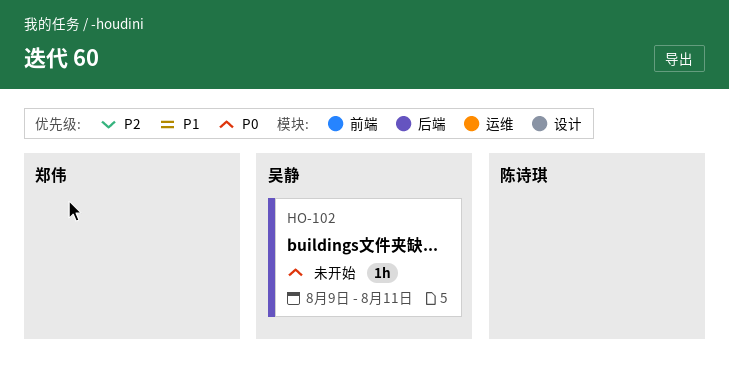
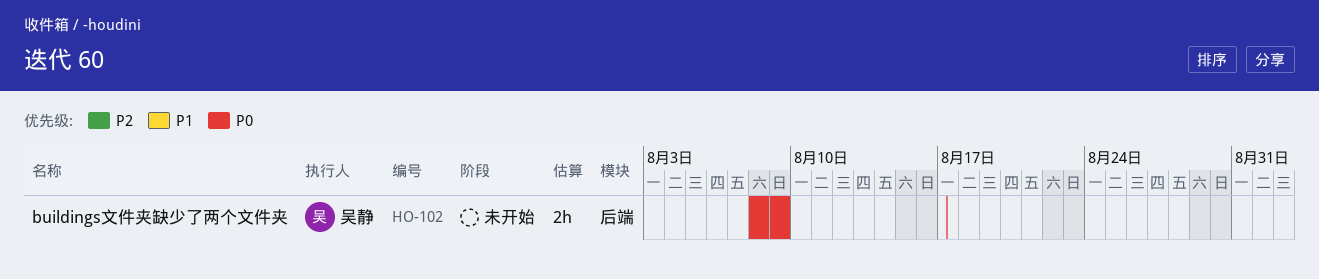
HO-102, estimate: 1h -> 2h
HO-102, start: Aug 9 -> Aug 8
HO-102, due: Aug 11 -> Aug 9

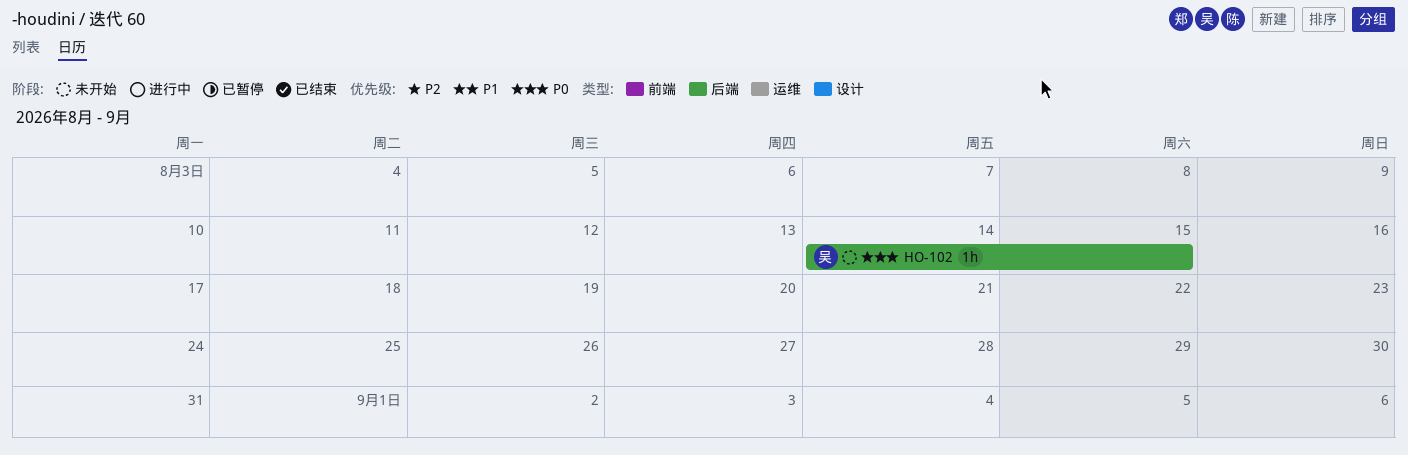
HO-102, estimate: 2h -> 1h
HO-102, start: Aug 8 -> Aug 14
HO-102, due: Aug 9 -> Aug 15

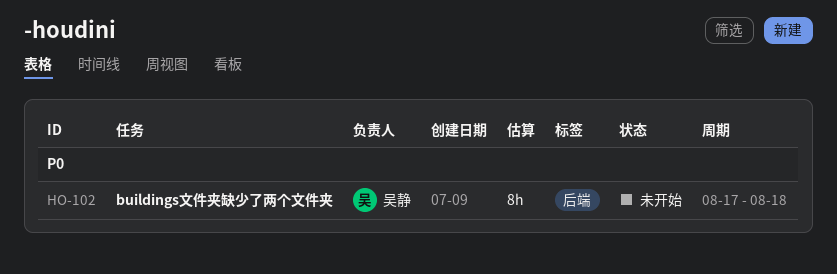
HO-102, estimate: 1h -> 8h
HO-102, start: Aug 14 -> Aug 17
HO-102, due: Aug 15 -> Aug 18

